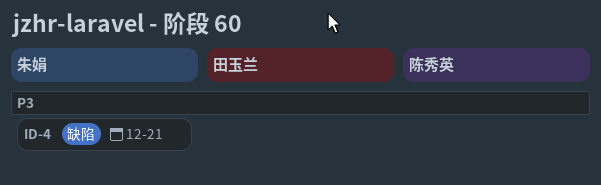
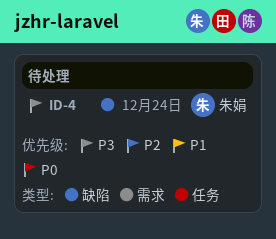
ID-4, due: Dec 21 -> Dec 24

